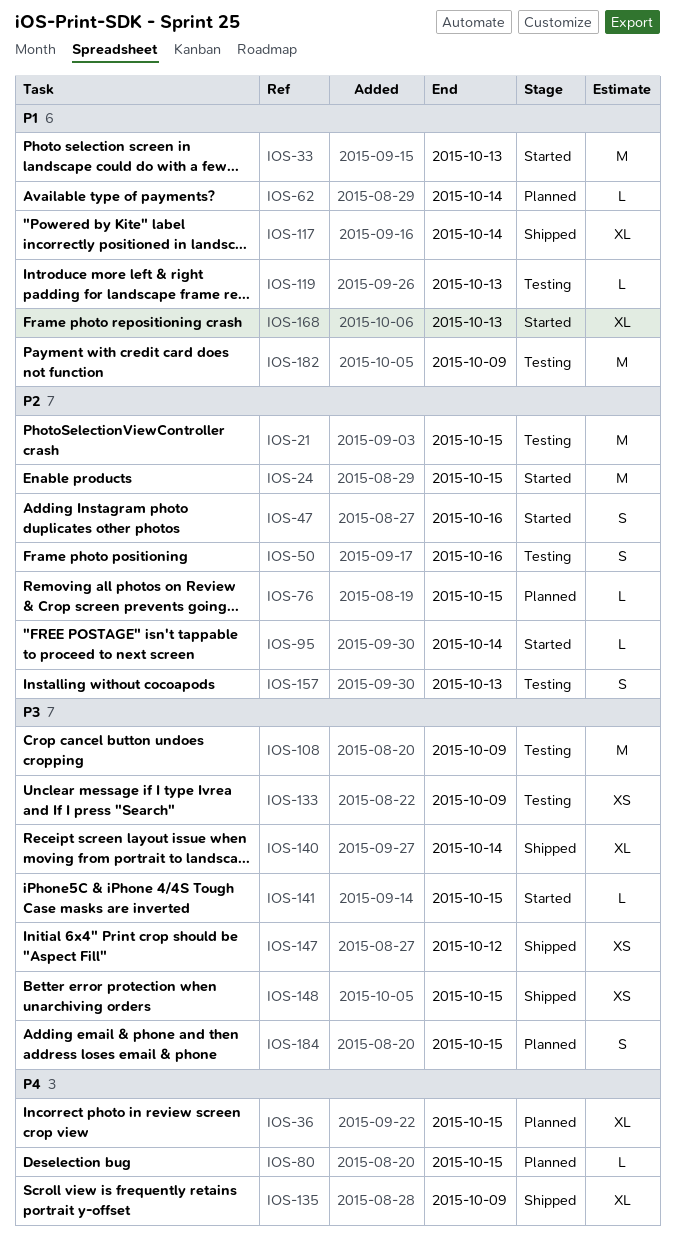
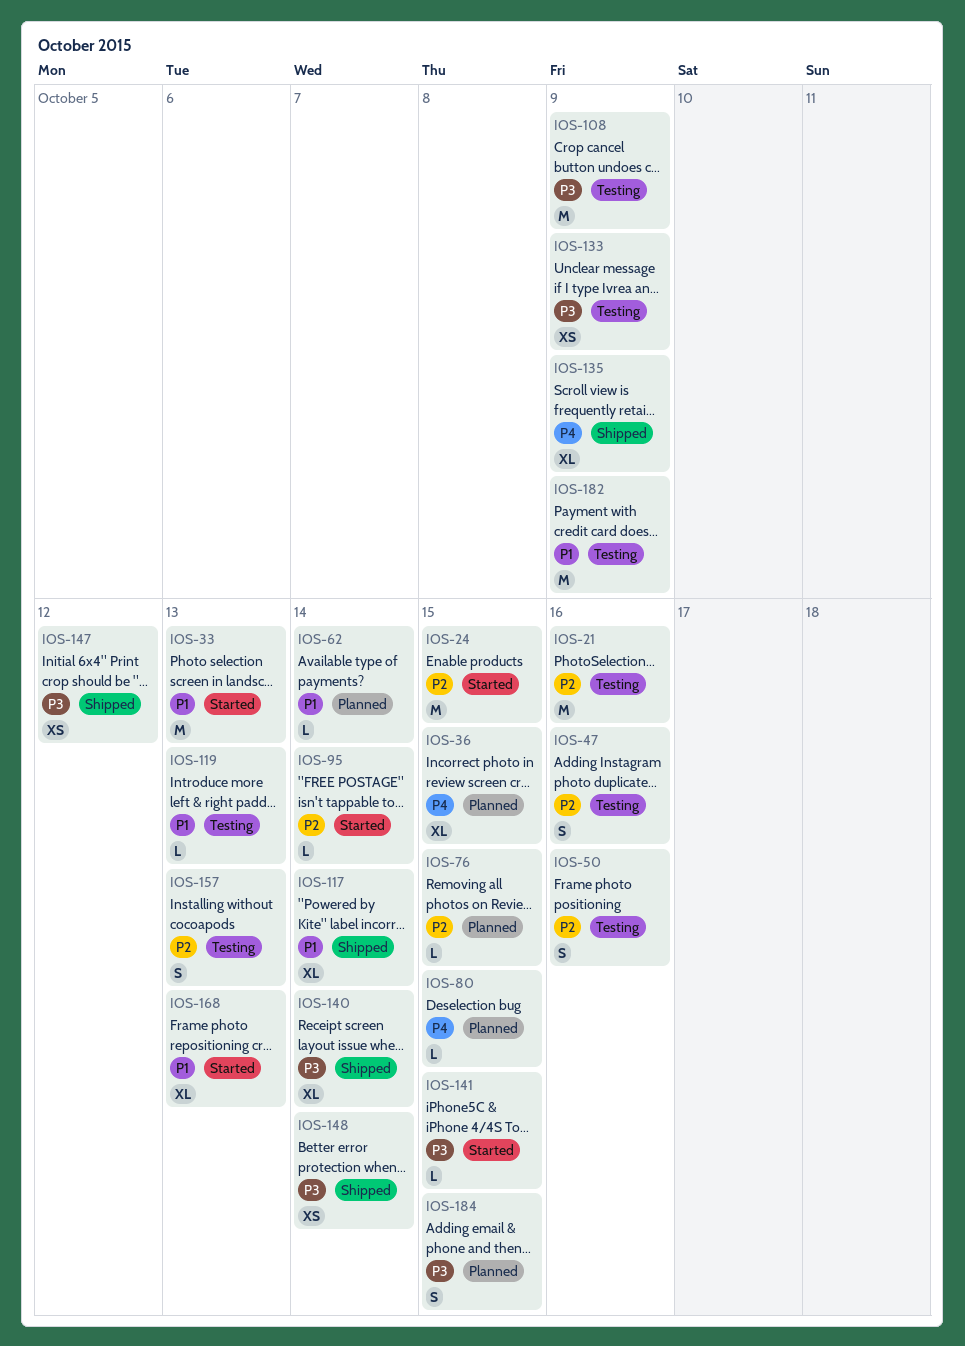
IOS-21, due: Oct 15 -> Oct 16
IOS-47, status: Started -> Testing
IOS-148, due: Oct 15 -> Oct 14

